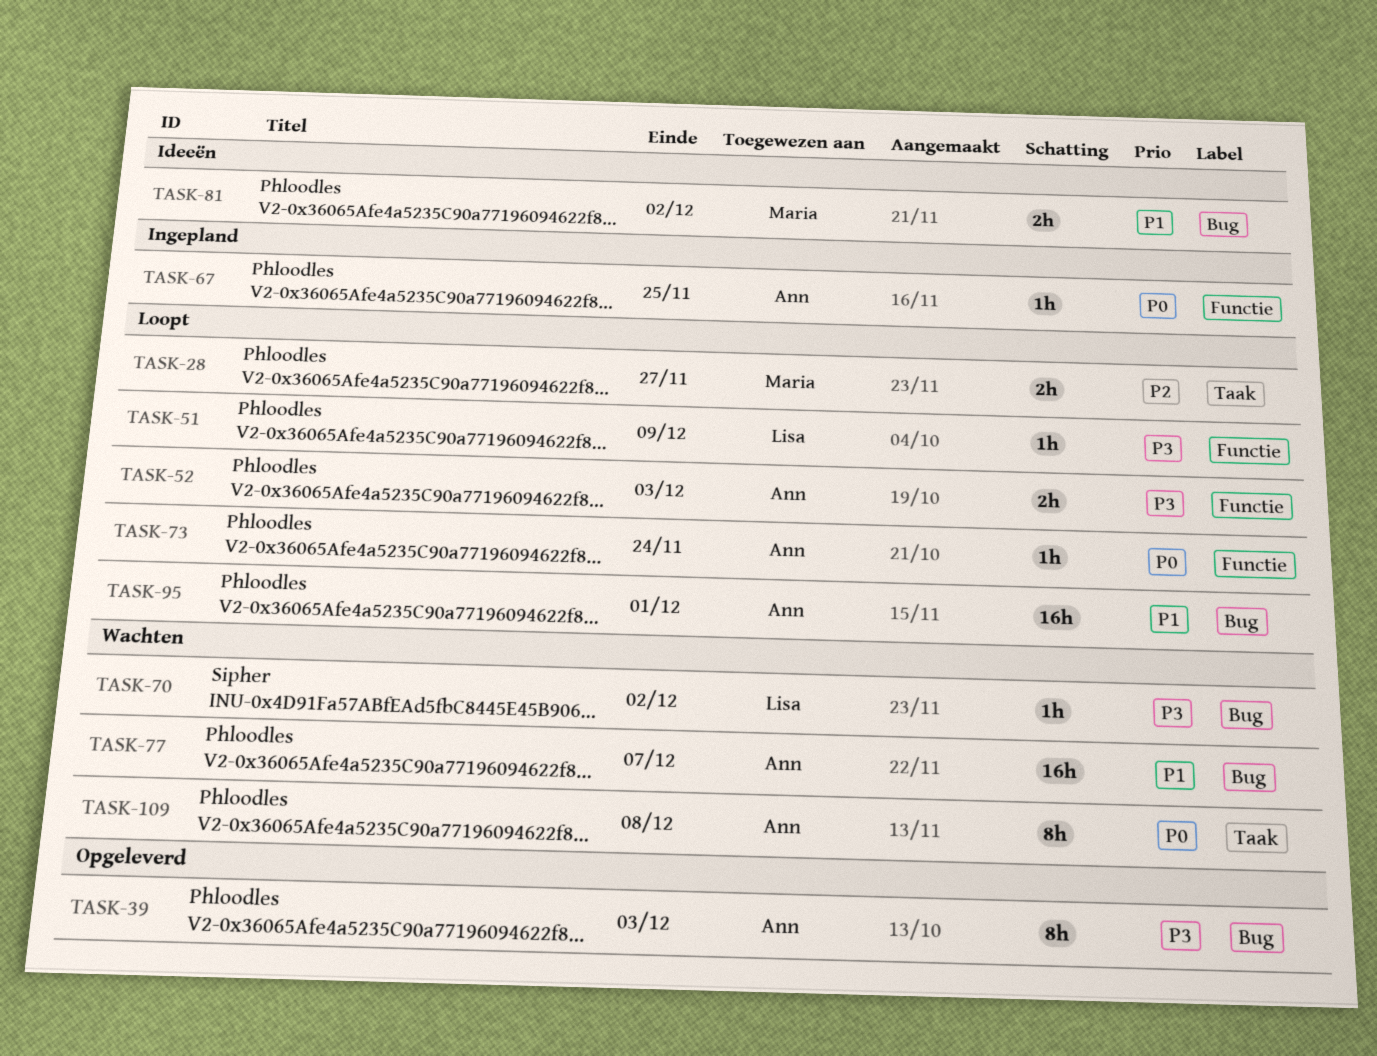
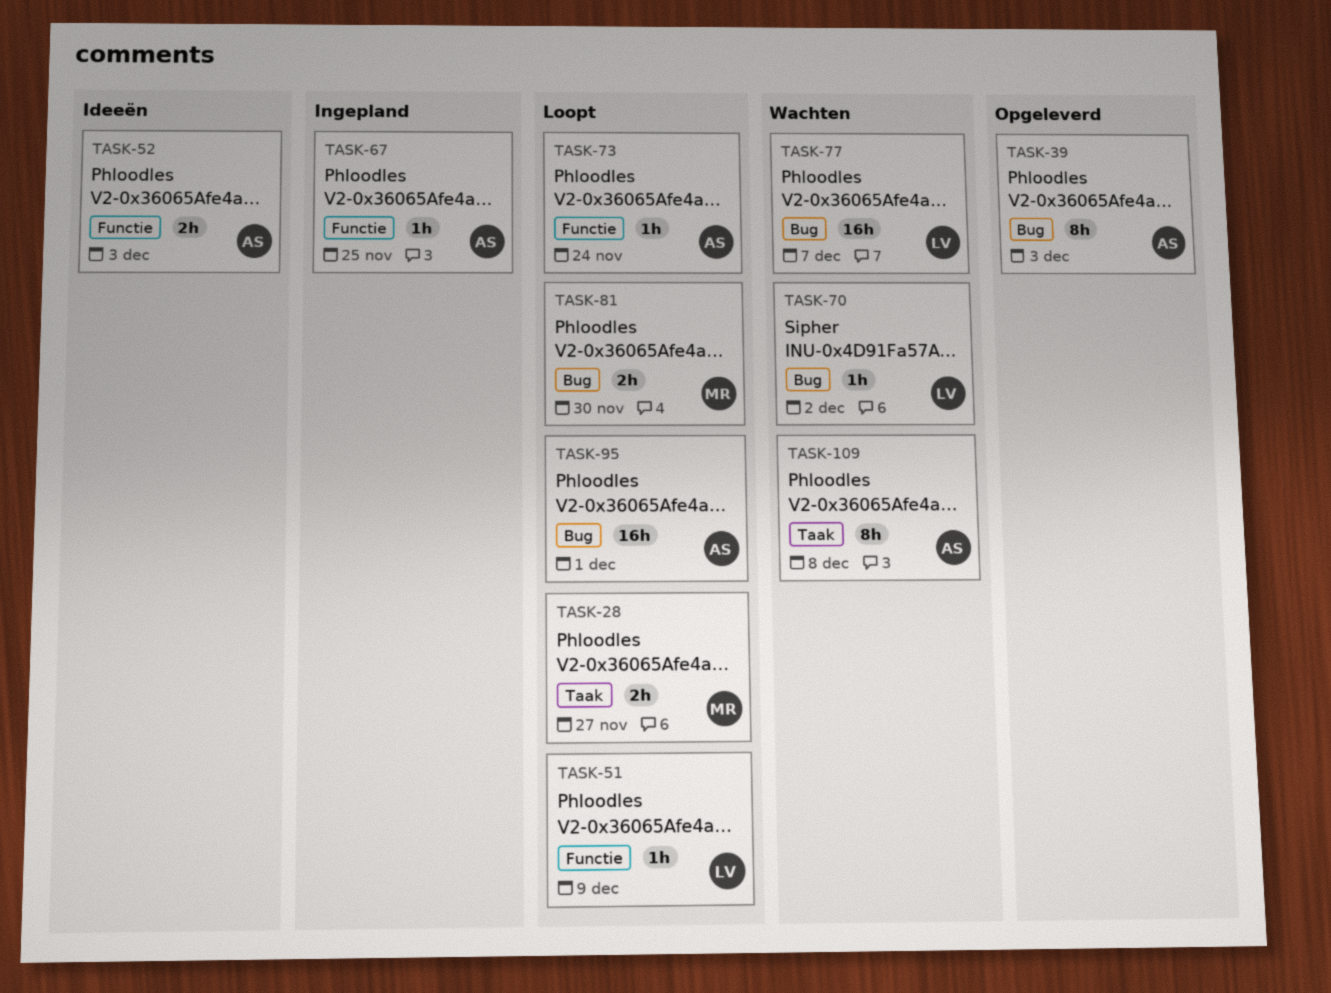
TASK-52, status: Loopt -> Ideeën
TASK-77, owner: Ann -> Lisa
TASK-81, status: Ideeën -> Loopt
TASK-81, due: Dec 2 -> Nov 30

